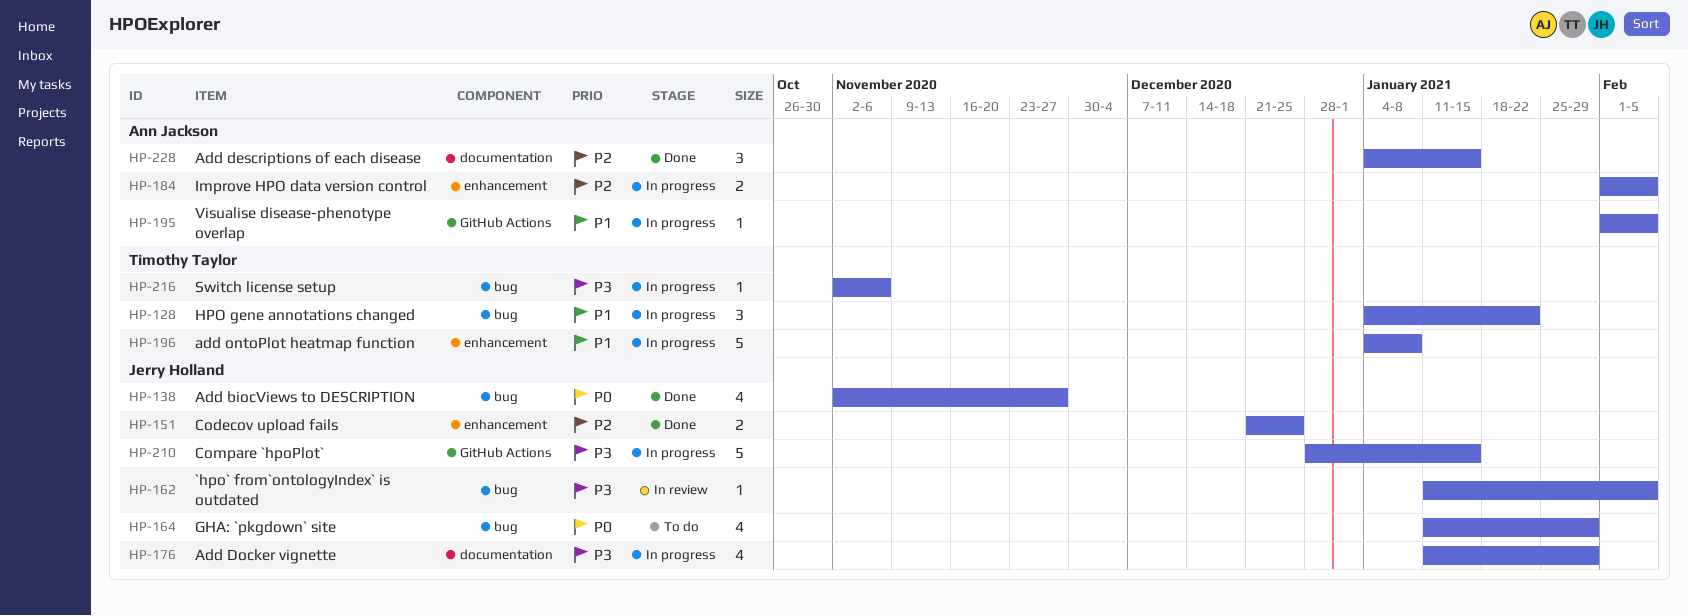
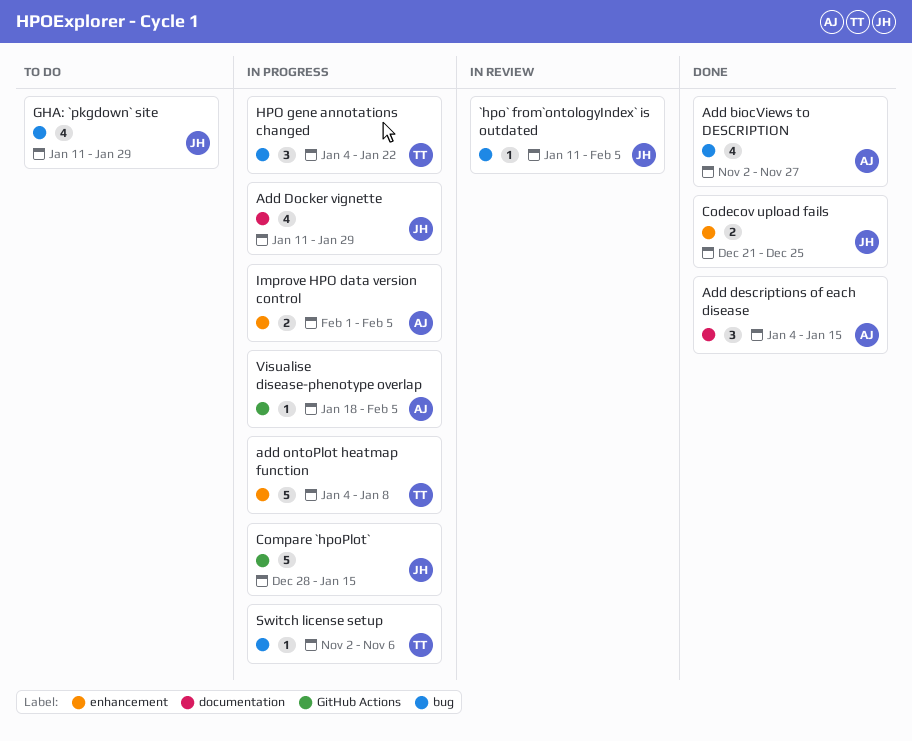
Add biocViews to DESCRIPTION, owner: Jerry Holland -> Ann Jackson
Visualise disease-phenotype overlap, start: Feb 1 -> Jan 18

